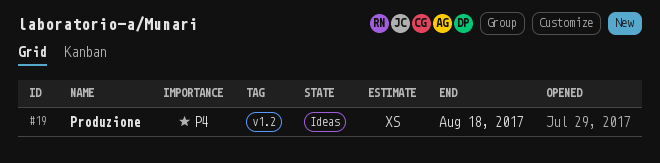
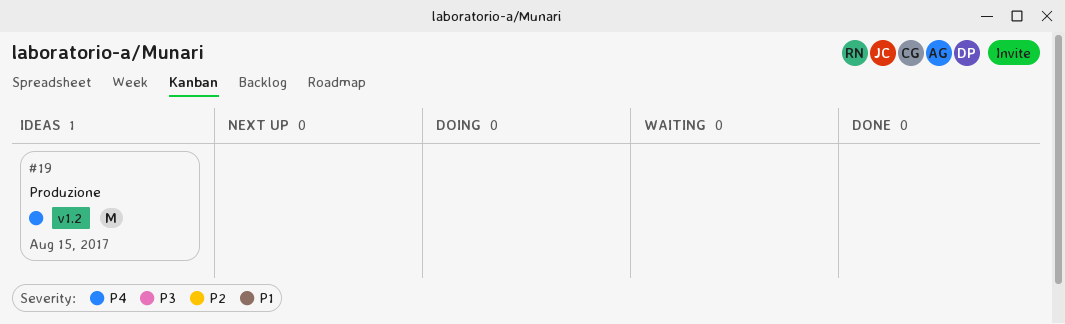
#19, estimate: XS -> M
#19, due: Aug 18 -> Aug 15

